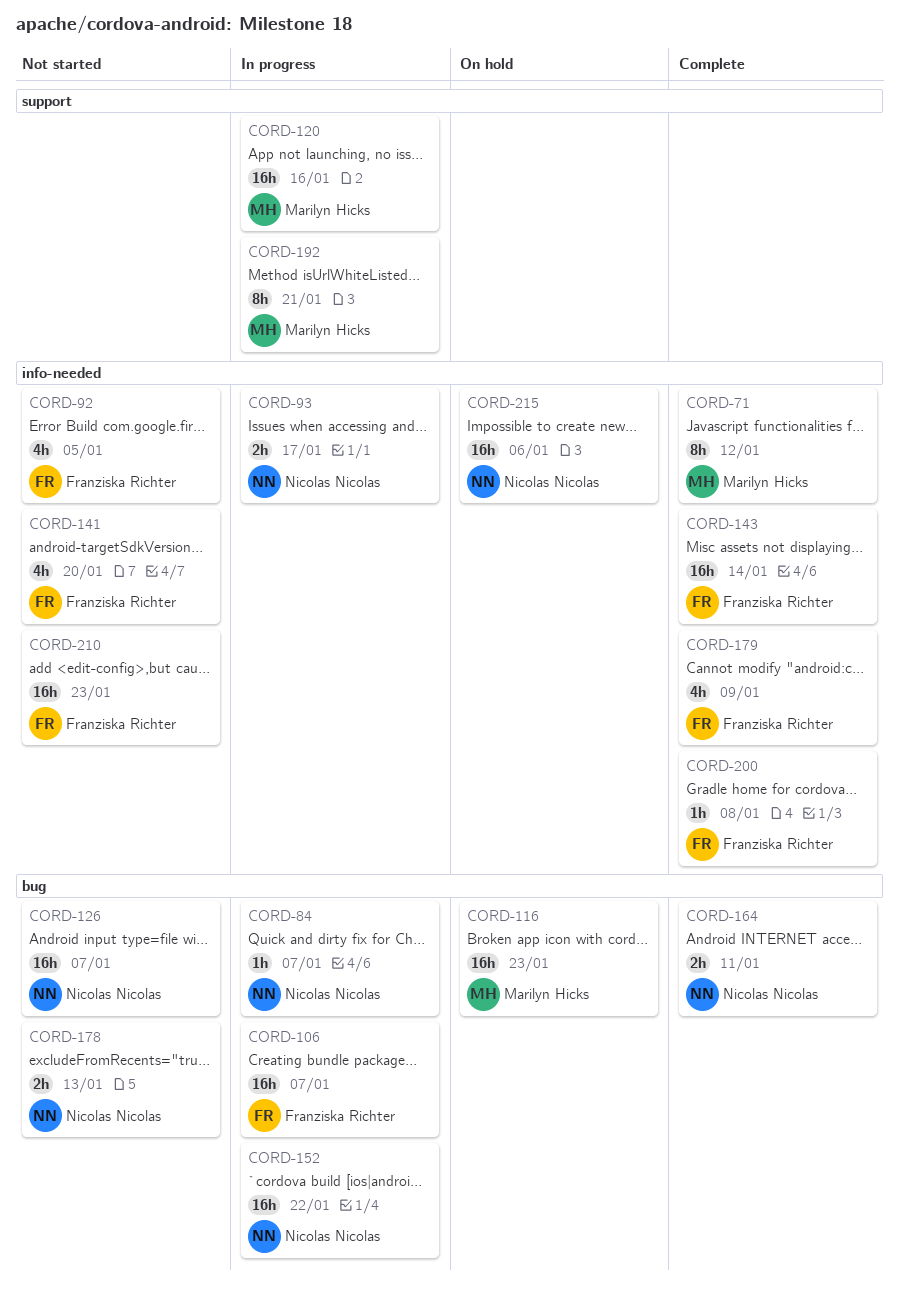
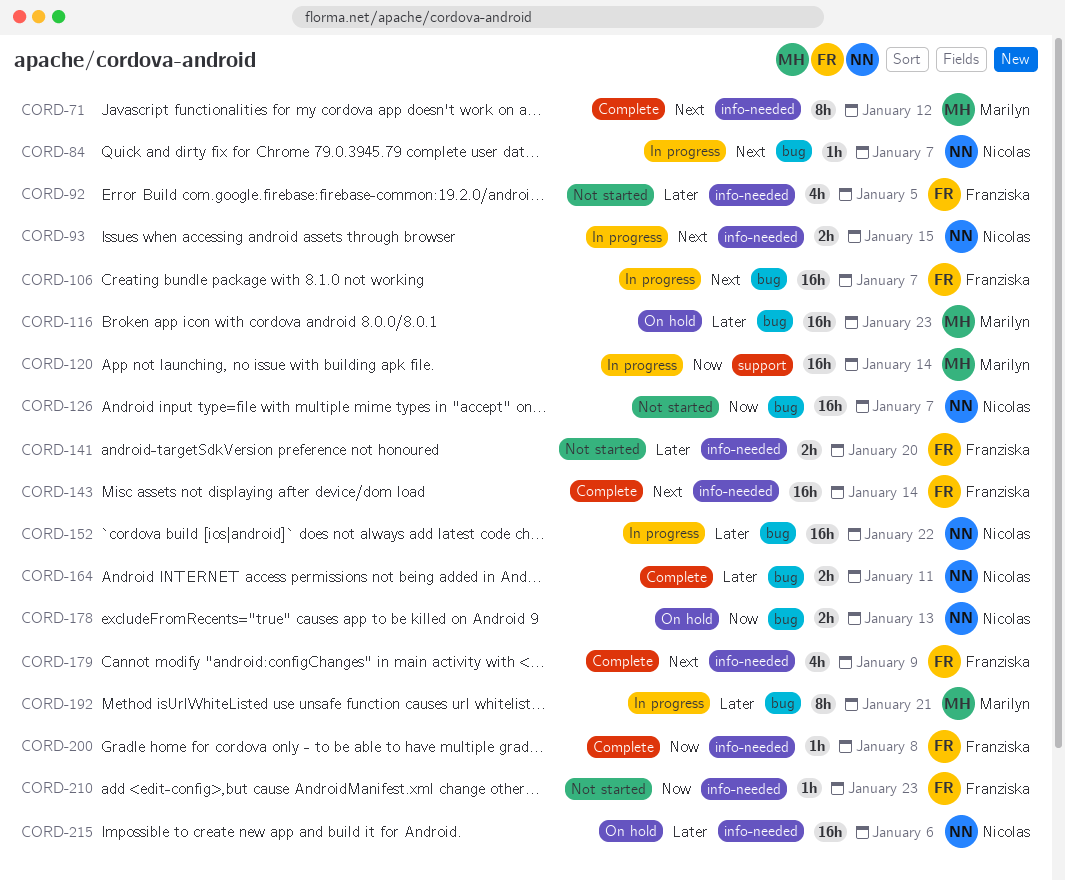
CORD-93, due: Jan 17 -> Jan 15
CORD-120, due: Jan 16 -> Jan 14
CORD-141, estimate: 4h -> 2h
CORD-178, status: Not started -> On hold
CORD-192, label: support -> bug
CORD-210, estimate: 16h -> 1h

